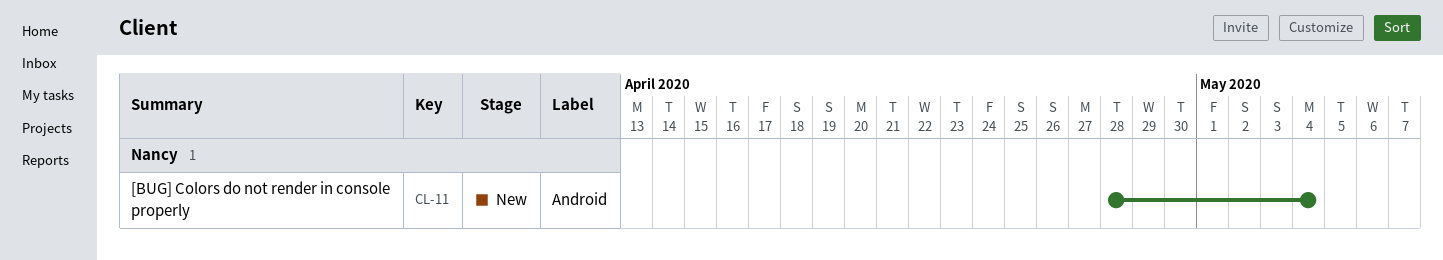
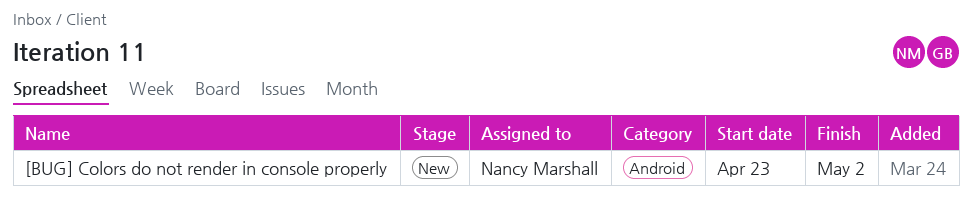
[BUG] Colors do not render in console properly, start: Apr 28 -> Apr 23
[BUG] Colors do not render in console properly, due: May 4 -> May 2

